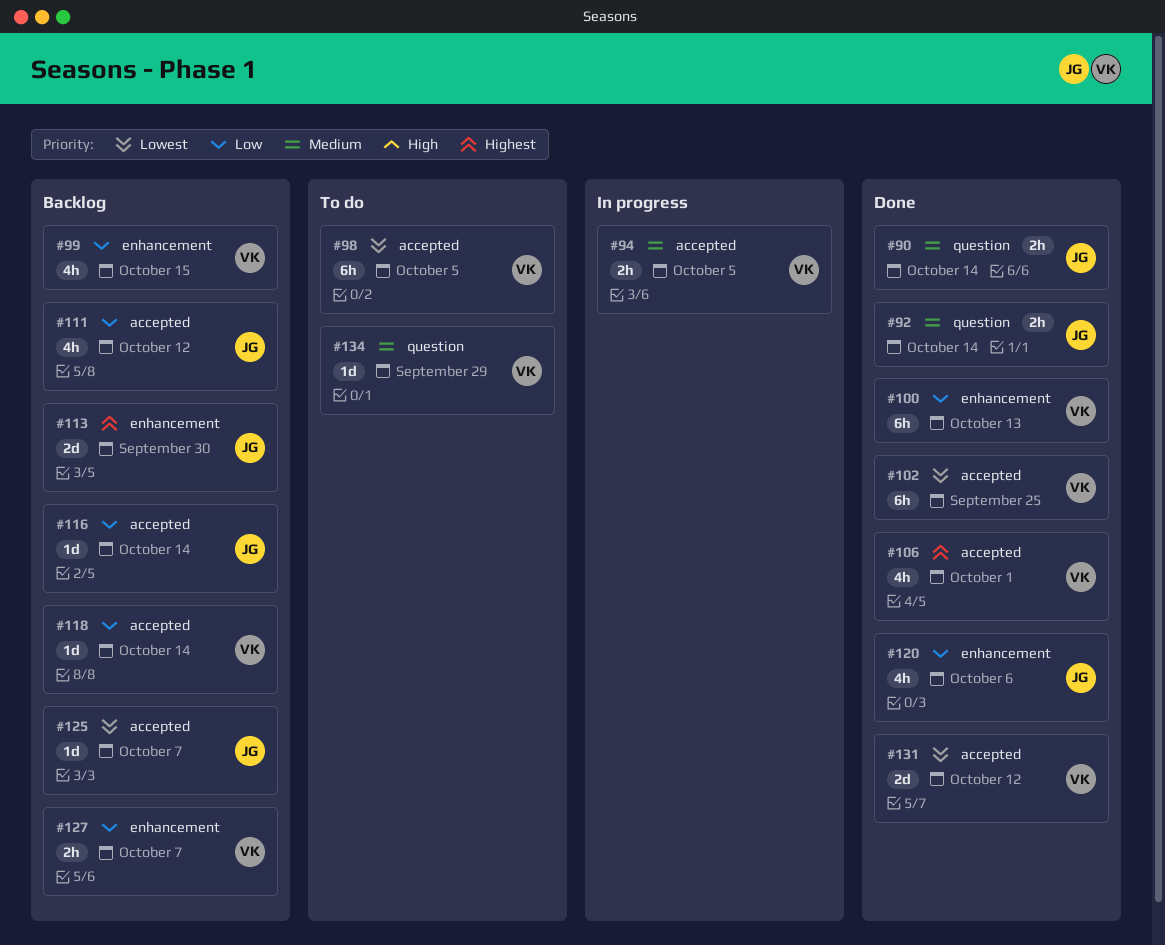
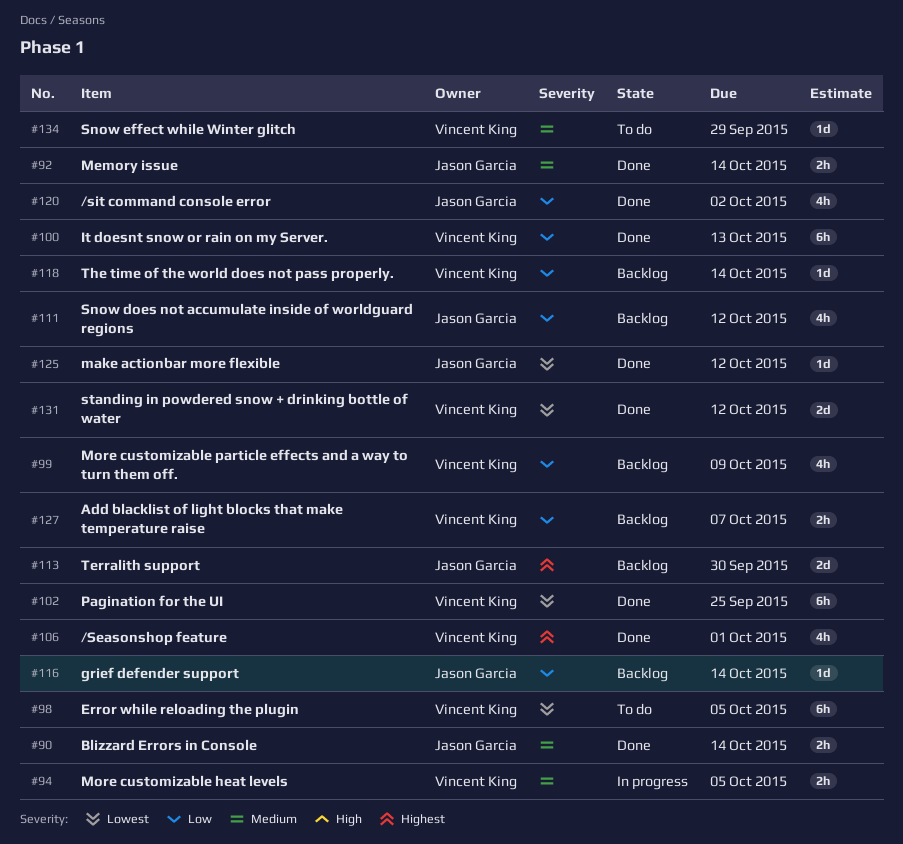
#99, due: Oct 15 -> Oct 9
#120, due: Oct 6 -> Oct 2
#125, status: Backlog -> Done
#125, due: Oct 7 -> Oct 12

